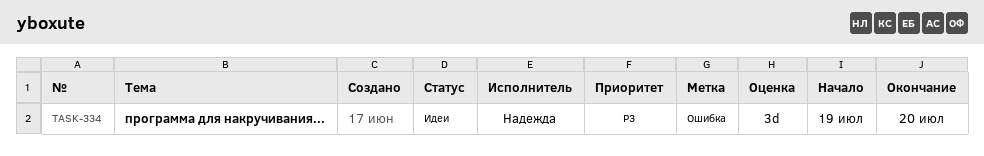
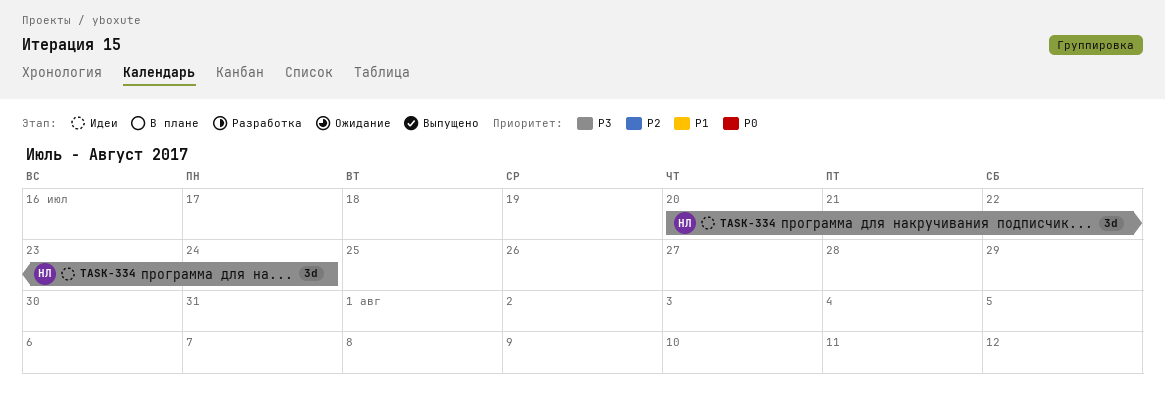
TASK-334, start: Jul 19 -> Jul 20
TASK-334, due: Jul 20 -> Jul 24

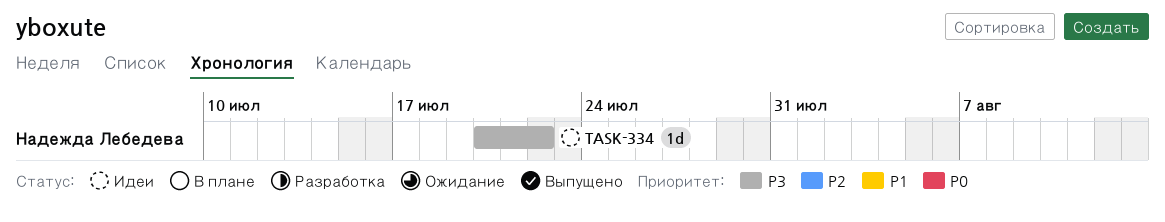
TASK-334, estimate: 3d -> 1d
TASK-334, due: Jul 24 -> Jul 22

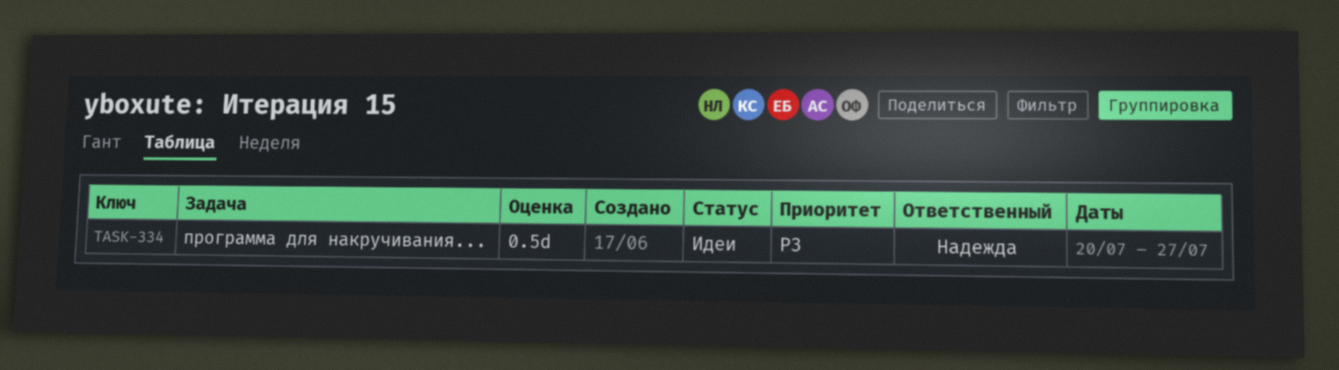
TASK-334, estimate: 1d -> 0.5d
TASK-334, due: Jul 22 -> Jul 27

